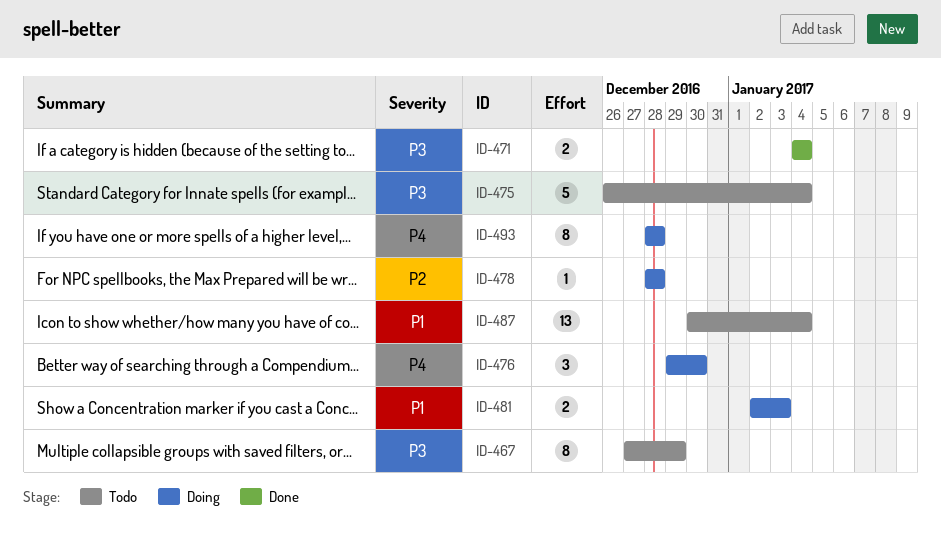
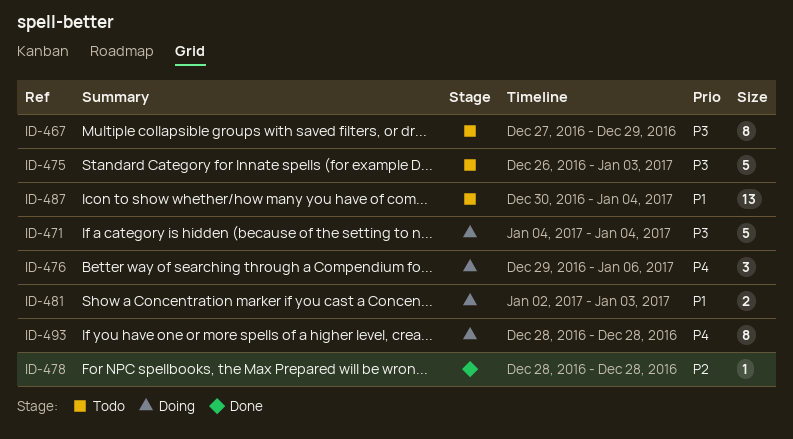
ID-471, status: Done -> Doing
ID-471, estimate: 2 -> 5
ID-475, due: Jan 4 -> Jan 3
ID-476, due: Dec 30 -> Jan 6
ID-478, status: Doing -> Done

